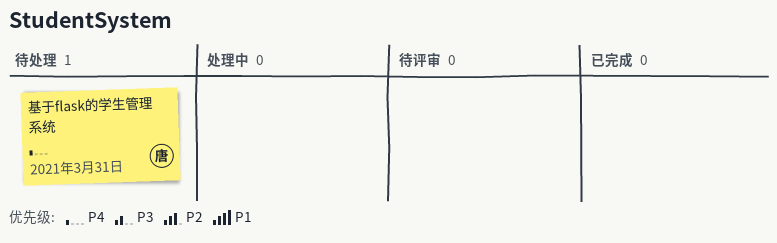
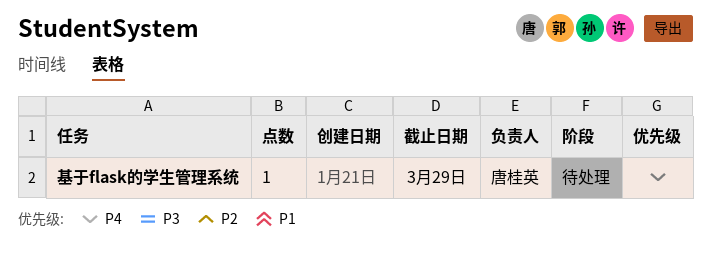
基于flask的学生管理系统, due: Mar 31 -> Mar 29

